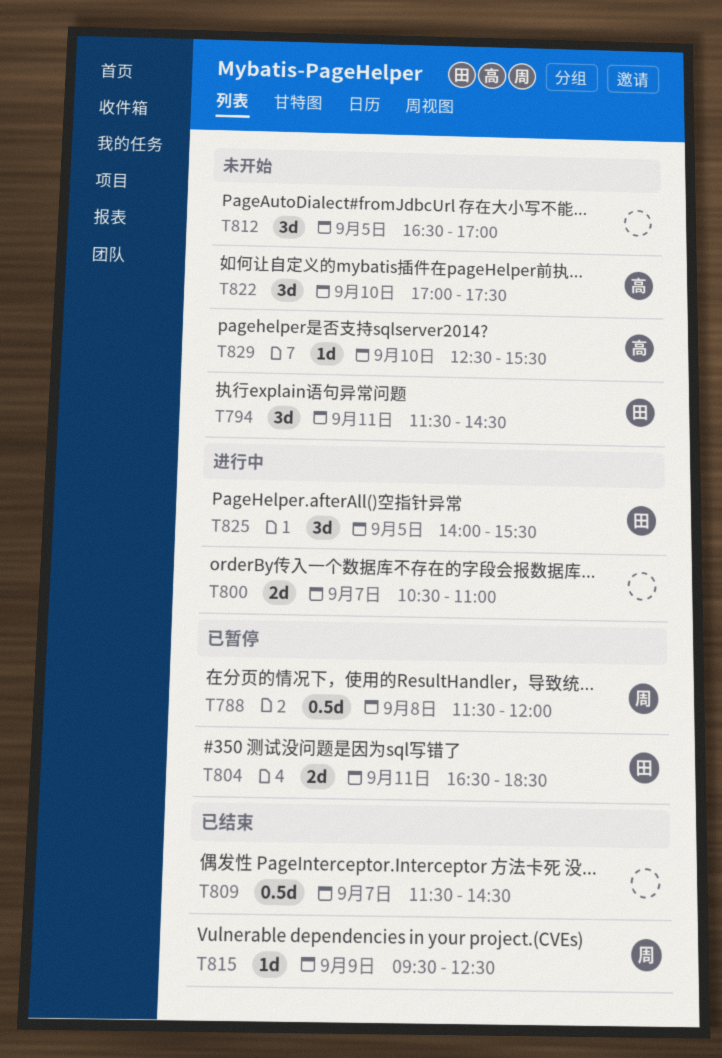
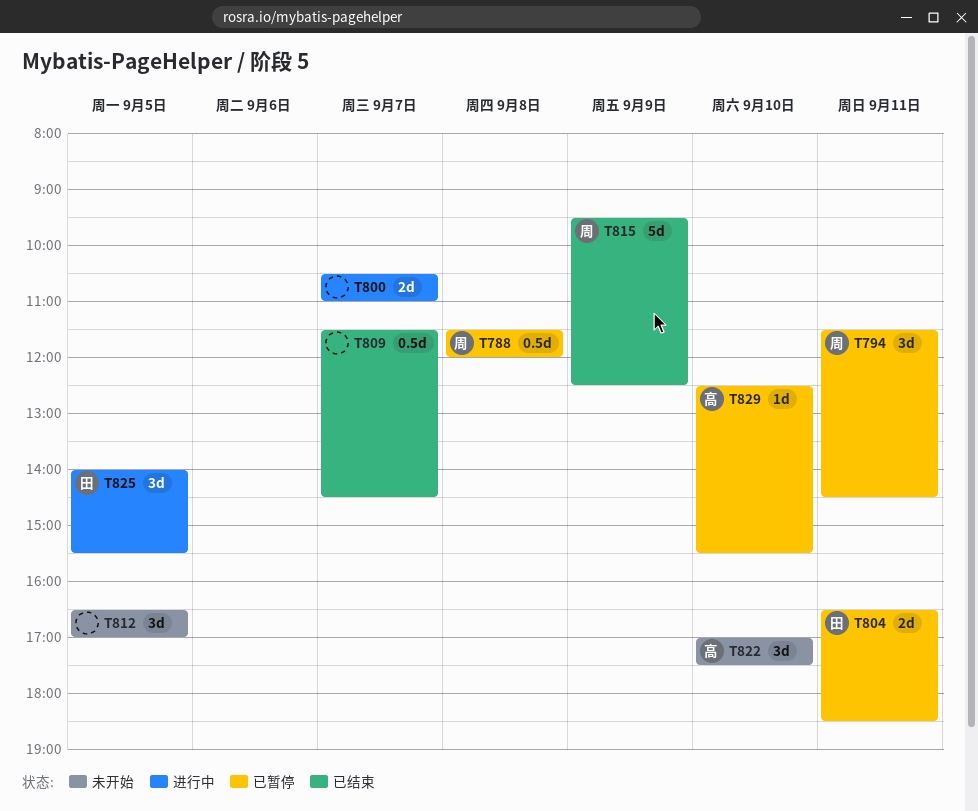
T794, status: 未开始 -> 已暂停
T794, owner: 田 -> 周
T815, estimate: 1d -> 5d
T829, status: 未开始 -> 已暂停

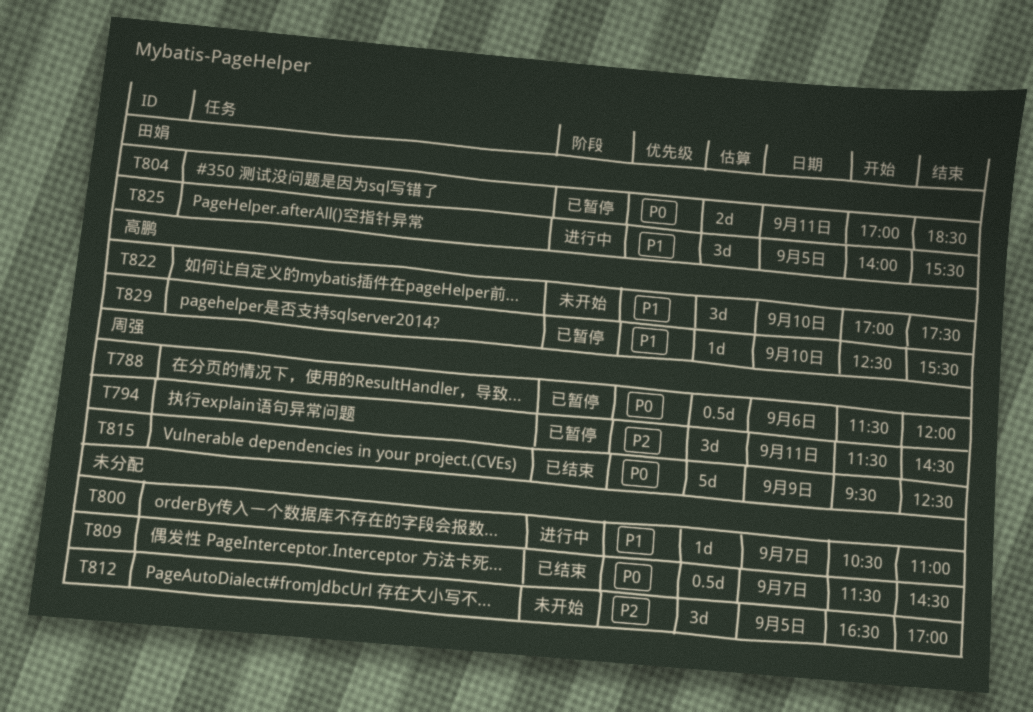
T788, day: Sep 8 -> Sep 6
T800, estimate: 2d -> 1d
T804, begins: 16:30 -> 17:00

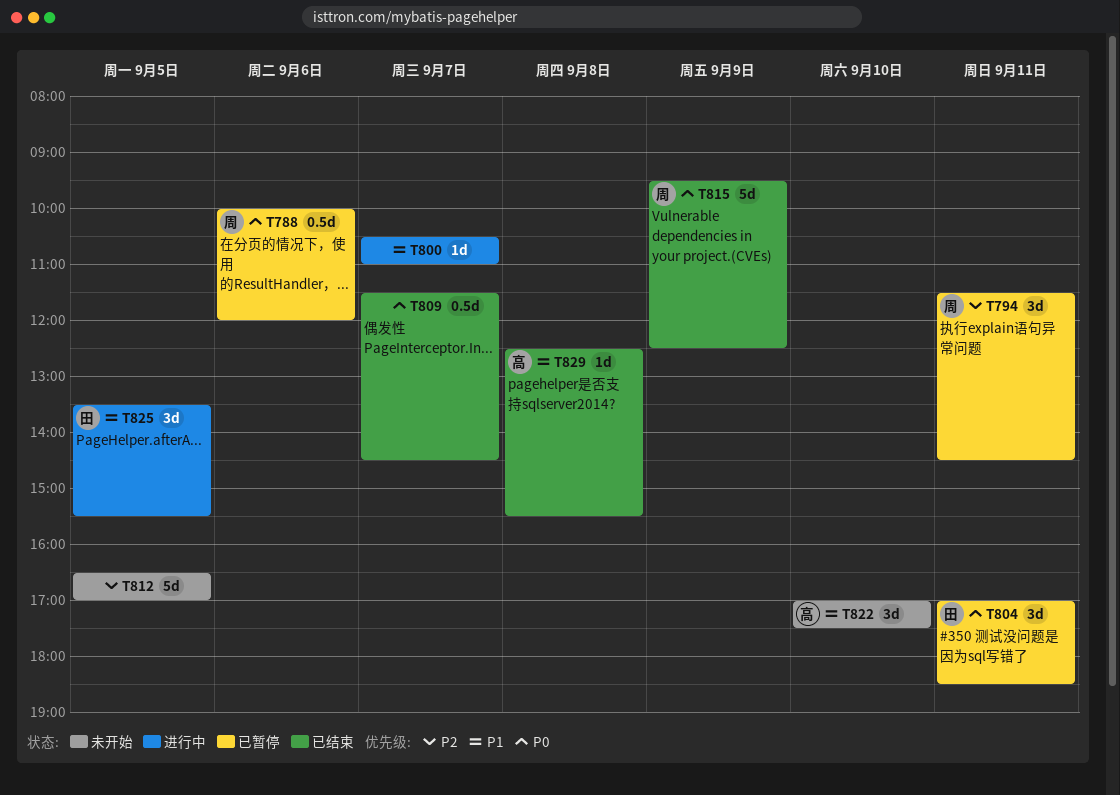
T788, begins: 11:30 -> 10:00
T804, estimate: 2d -> 3d
T812, estimate: 3d -> 5d
T825, begins: 14:00 -> 13:30
T829, status: 已暂停 -> 已结束
T829, day: Sep 10 -> Sep 8

